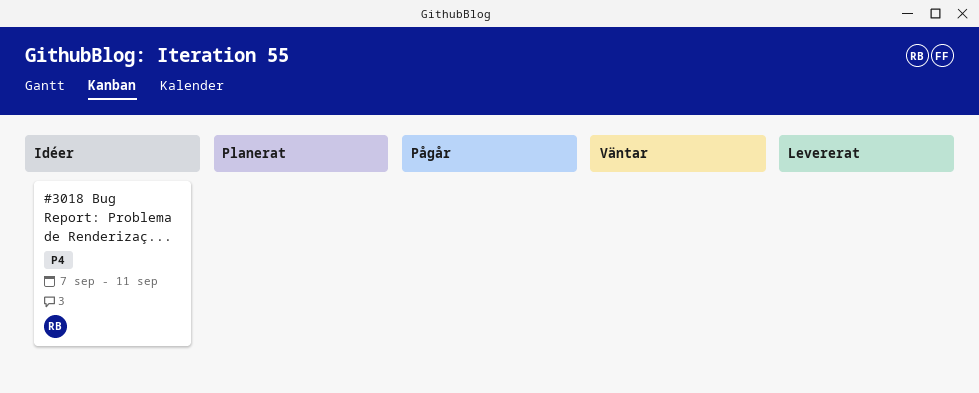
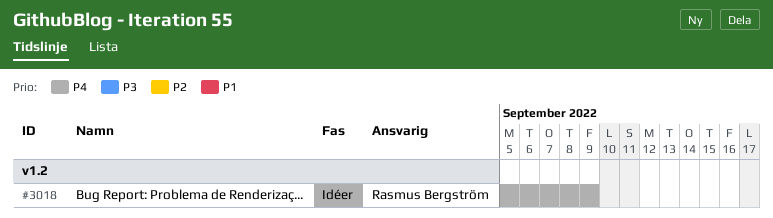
#3018, start: Sep 7 -> Sep 5
#3018, due: Sep 11 -> Sep 9

